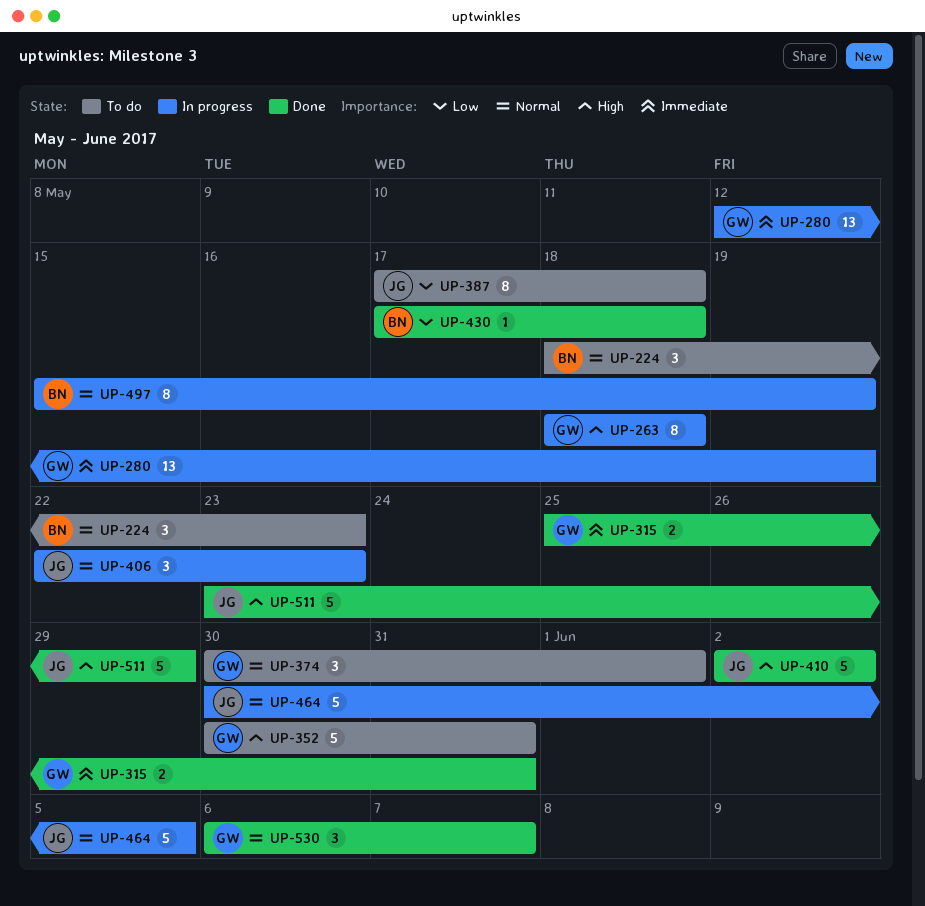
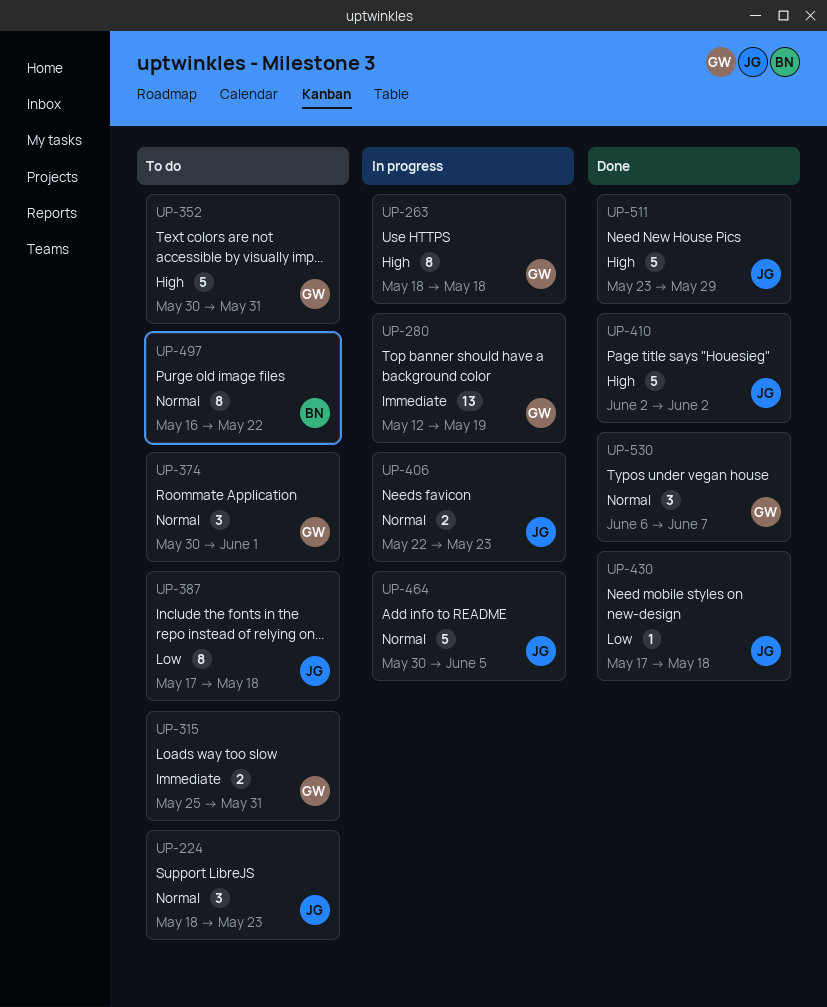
UP-224, owner: BN -> JG
UP-315, status: Done -> To do
UP-406, estimate: 3 -> 2
UP-430, owner: BN -> JG
UP-497, status: In progress -> To do
UP-497, start: May 15 -> May 16
UP-497, due: May 19 -> May 22

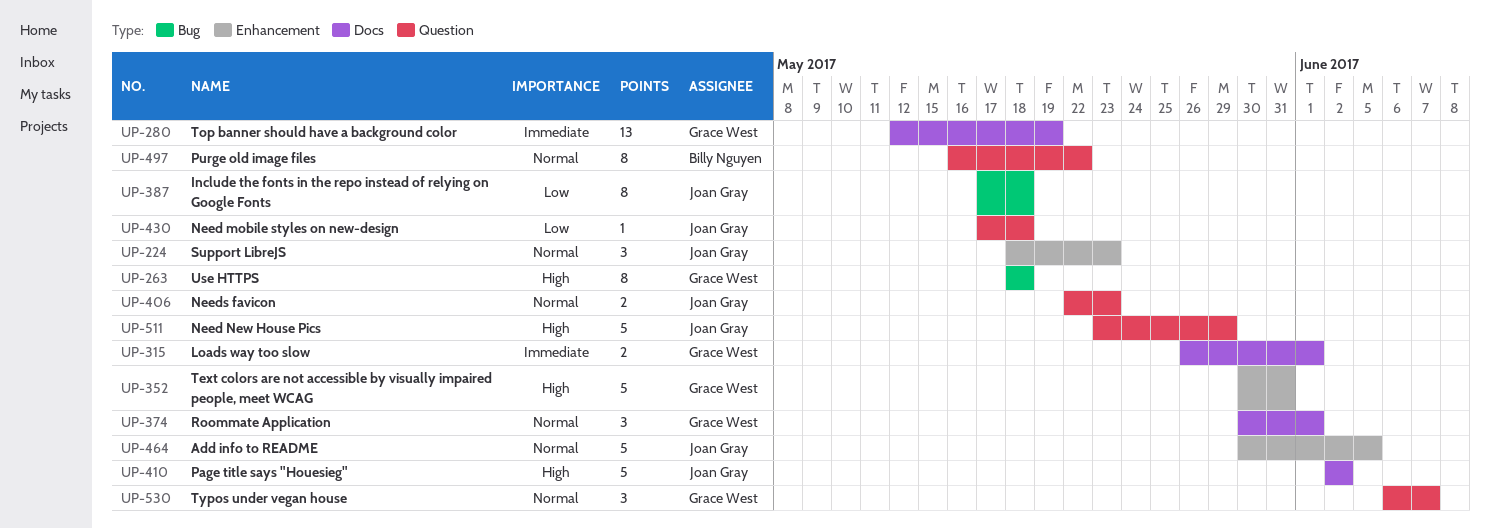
UP-315, start: May 25 -> May 26
UP-315, due: May 31 -> Jun 1

